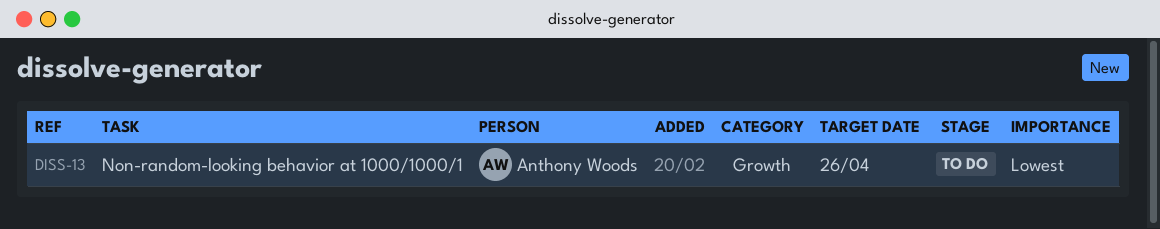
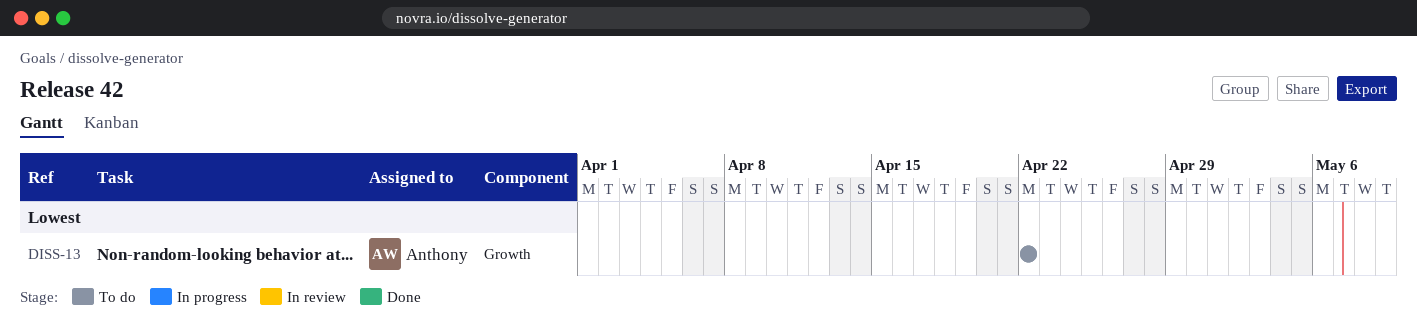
DISS-13, due: Apr 26 -> Apr 22

